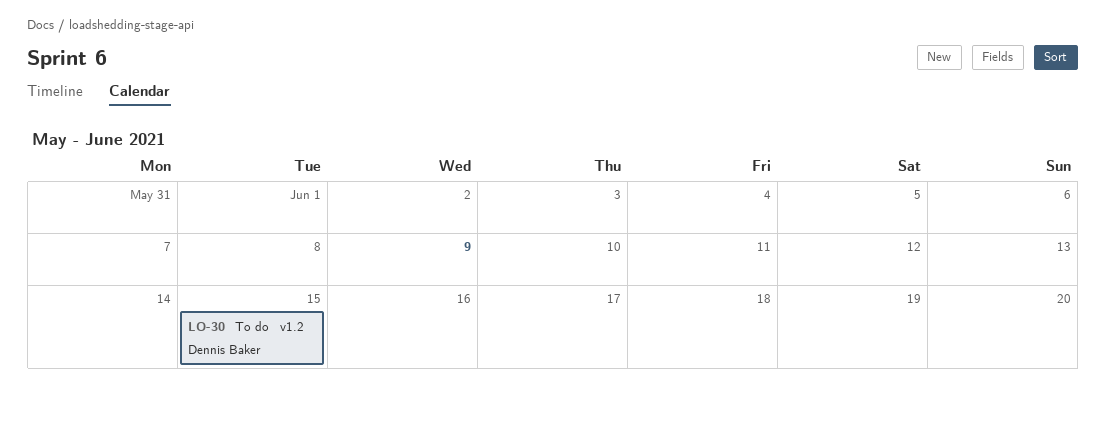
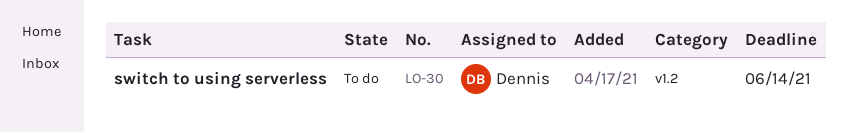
LO-30, due: Jun 15 -> Jun 14

